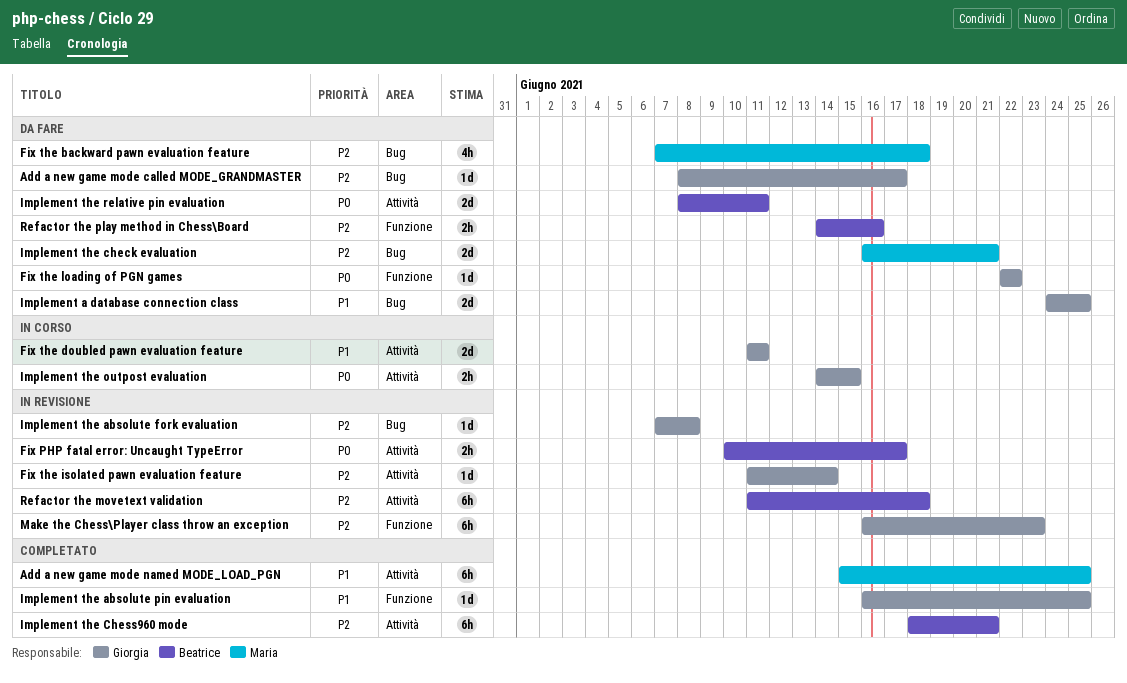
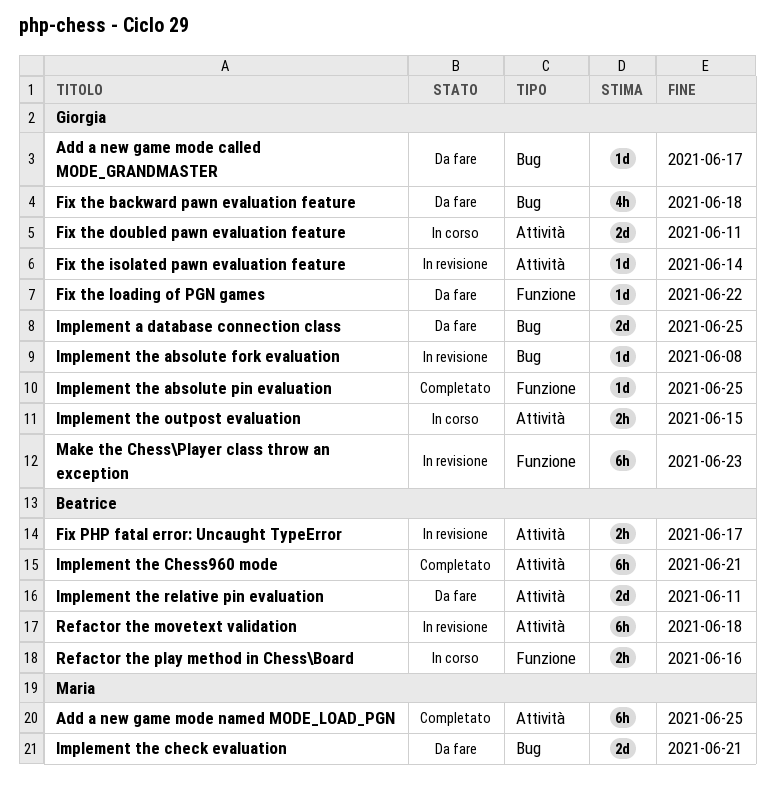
Fix the backward pawn evaluation feature, owner: Maria -> Giorgia
Refactor the play method in Chess\Board, status: Da fare -> In corso

